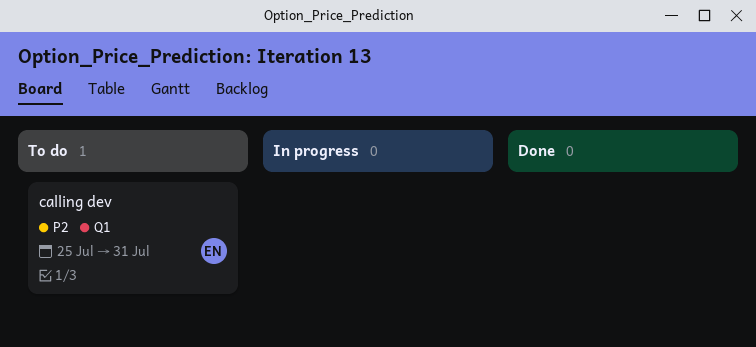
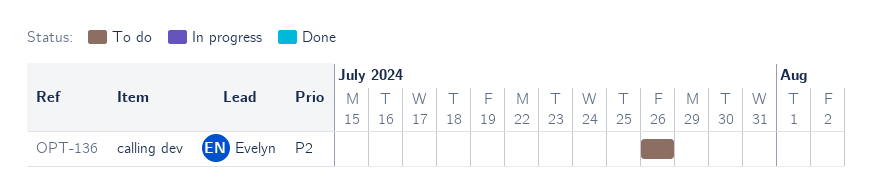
calling dev, start: Jul 25 -> Jul 26
calling dev, due: Jul 31 -> Jul 26

